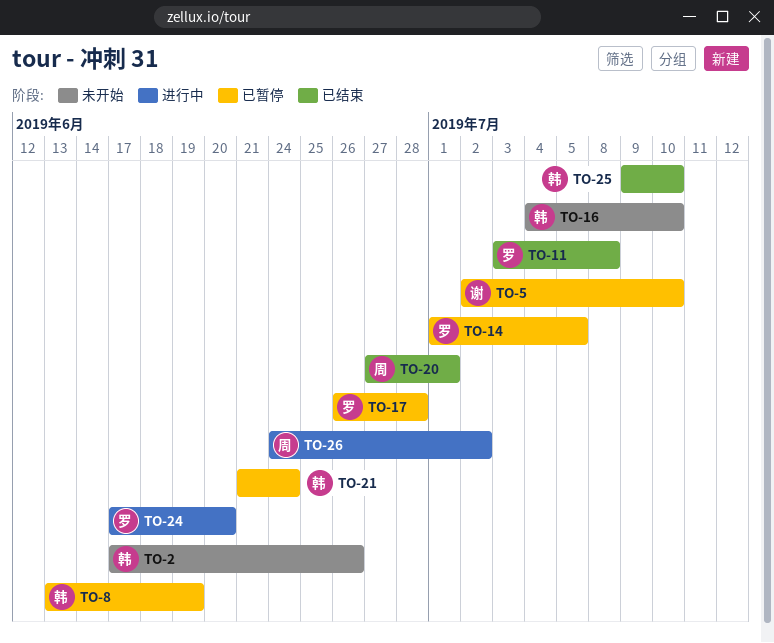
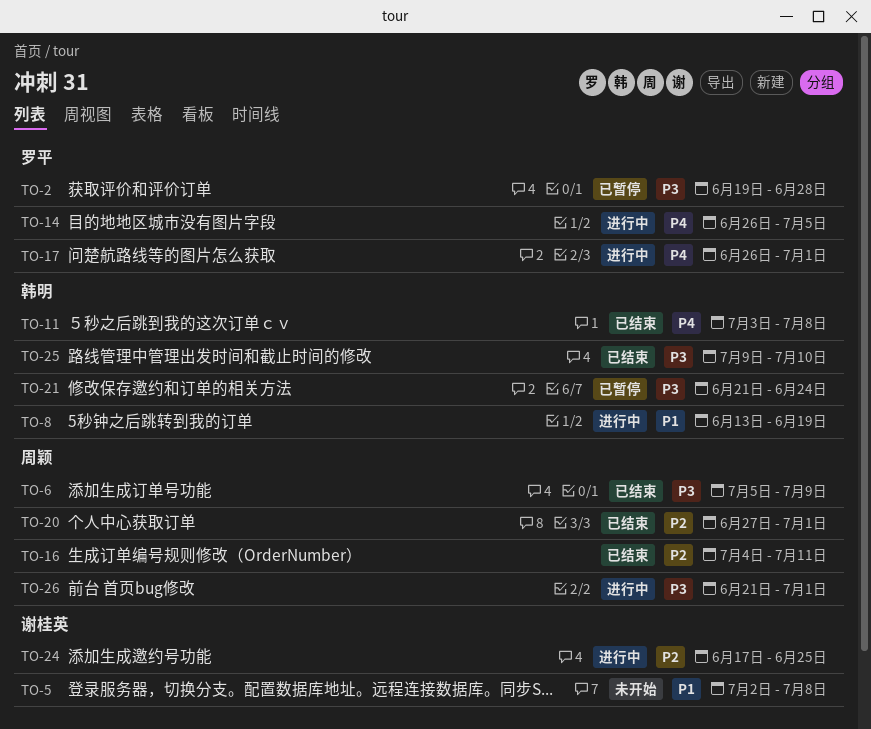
TO-2, status: 未开始 -> 已暂停
TO-2, owner: 韩明 -> 罗平
TO-2, start: Jun 17 -> Jun 19
TO-2, due: Jun 26 -> Jun 28
TO-5, status: 已暂停 -> 未开始
TO-5, due: Jul 10 -> Jul 8
TO-6: none -> present
TO-8, status: 已暂停 -> 进行中
TO-11, owner: 罗平 -> 韩明
TO-14, status: 已暂停 -> 进行中
TO-14, start: Jul 1 -> Jun 26
TO-16, status: 未开始 -> 已结束
TO-16, owner: 韩明 -> 周颖
TO-16, due: Jul 10 -> Jul 11
TO-17, status: 已暂停 -> 进行中
TO-17, due: Jun 28 -> Jul 1
TO-24, owner: 罗平 -> 谢桂英
TO-24, due: Jun 20 -> Jun 25
TO-26, start: Jun 24 -> Jun 21
TO-26, due: Jul 2 -> Jul 1

